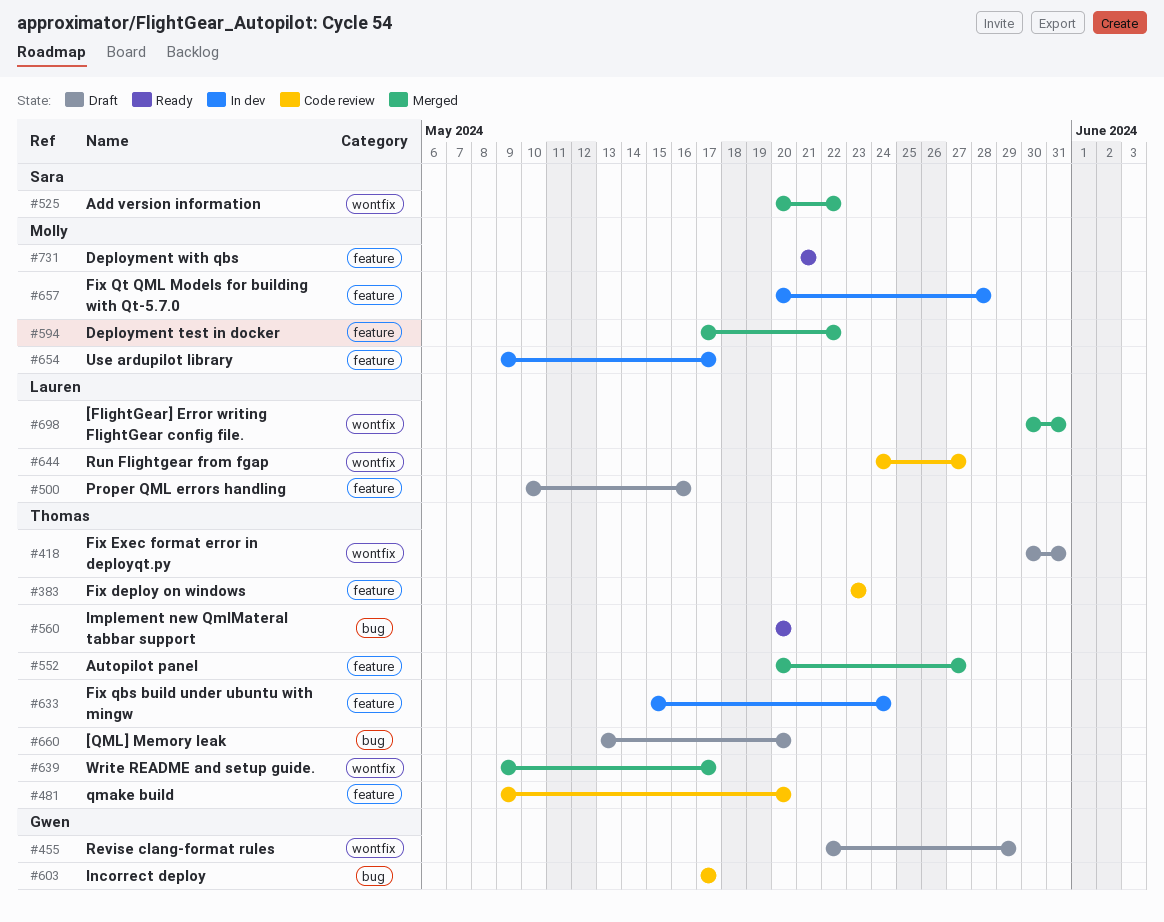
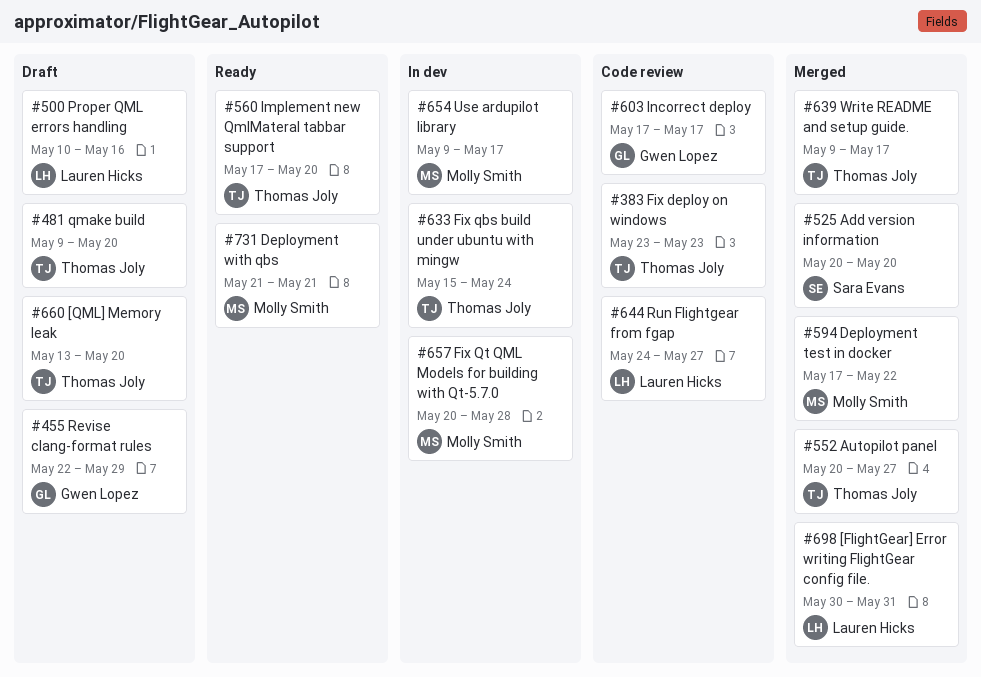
#418: present -> none
#481, status: Code review -> Draft
#525, due: May 22 -> May 20
#560, start: May 20 -> May 17

